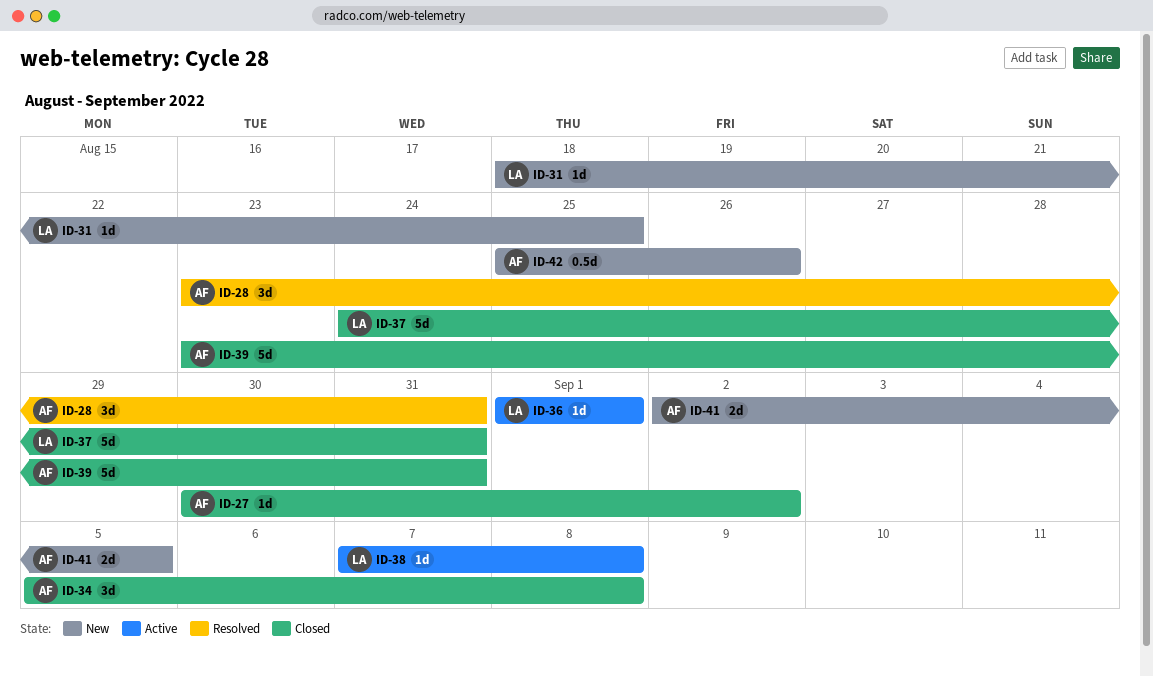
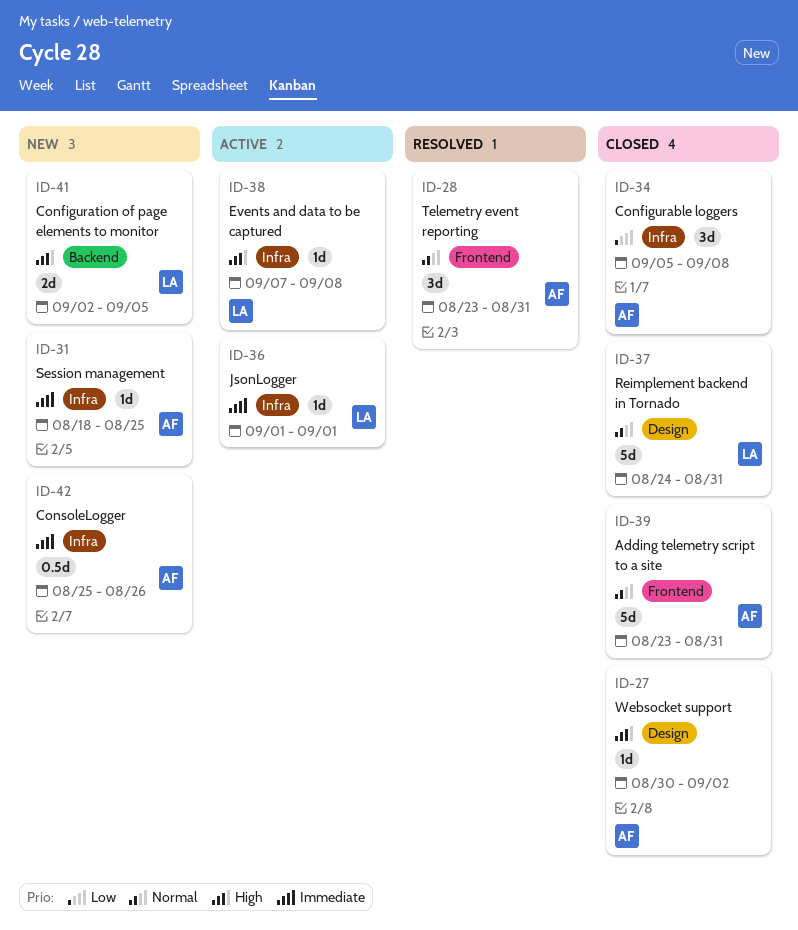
ID-31, owner: LA -> AF
ID-41, owner: AF -> LA

